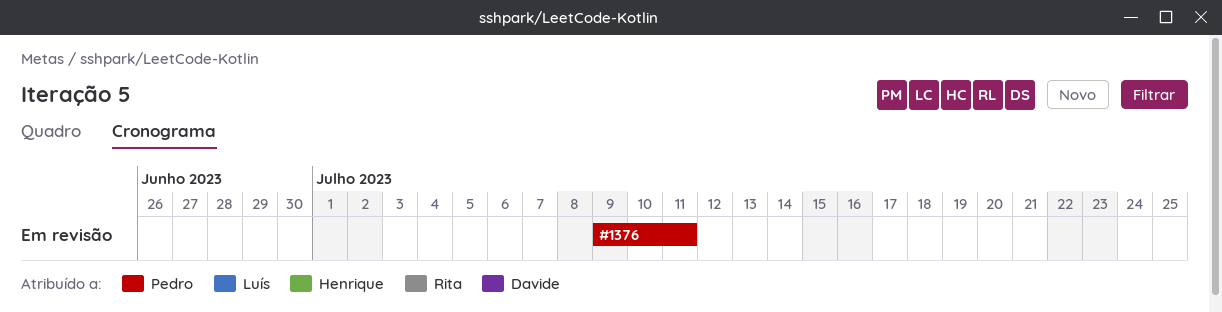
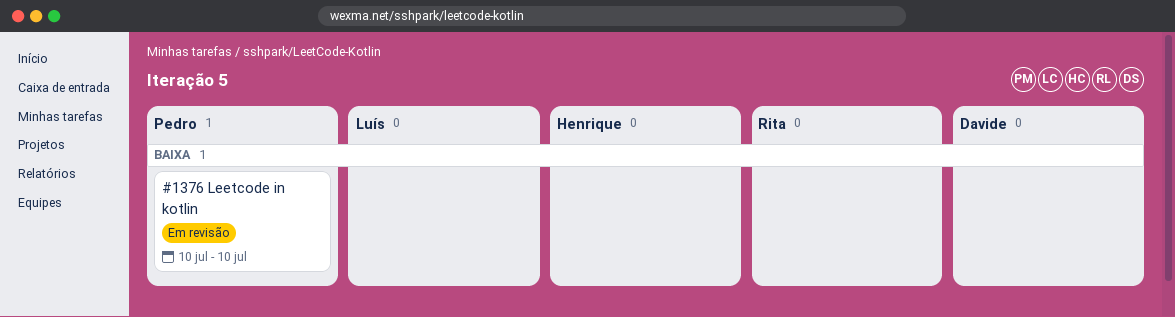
#1376, start: Jul 9 -> Jul 10
#1376, due: Jul 11 -> Jul 10

